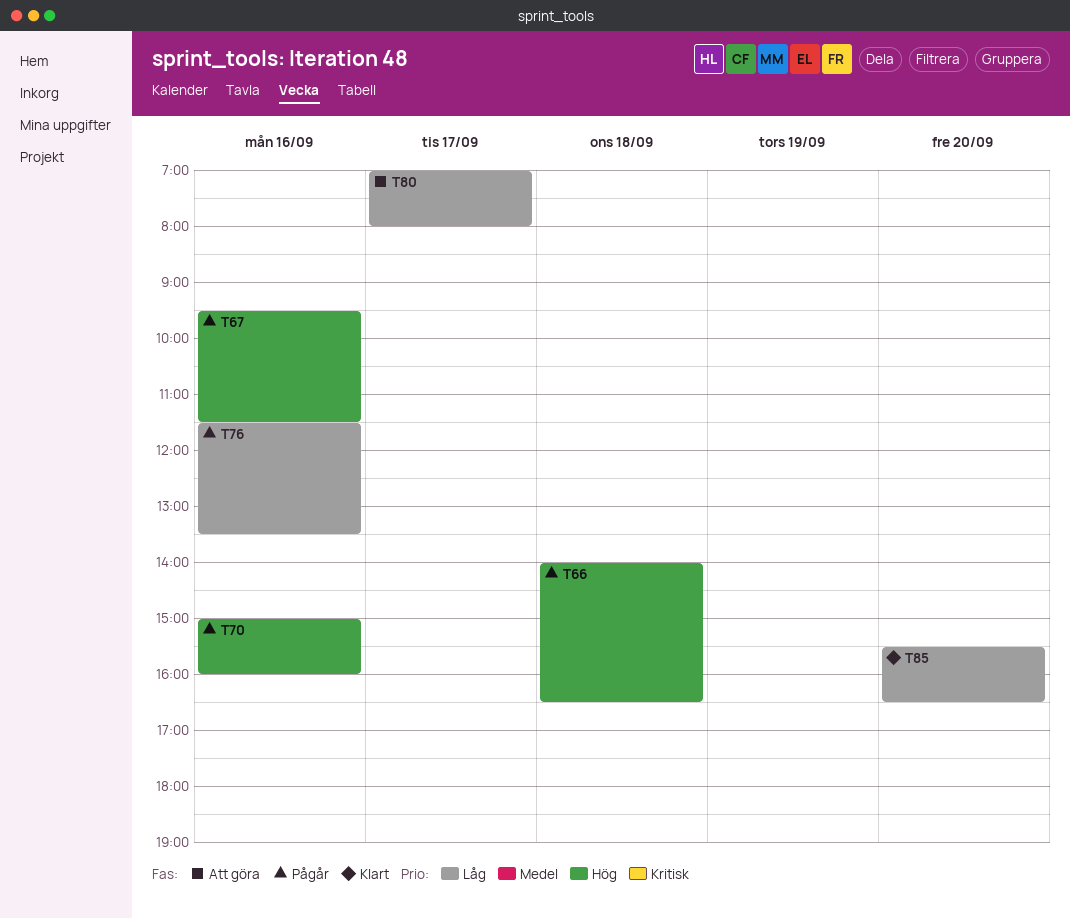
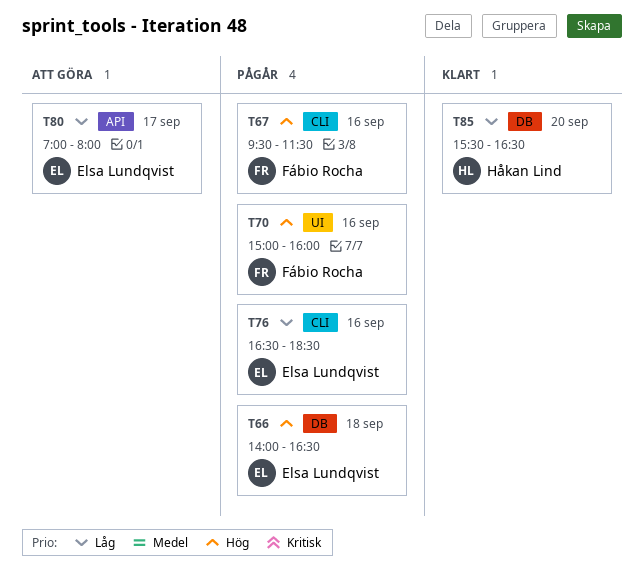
T76, begins: 11:30 -> 16:30
T76, ends: 13:30 -> 18:30

